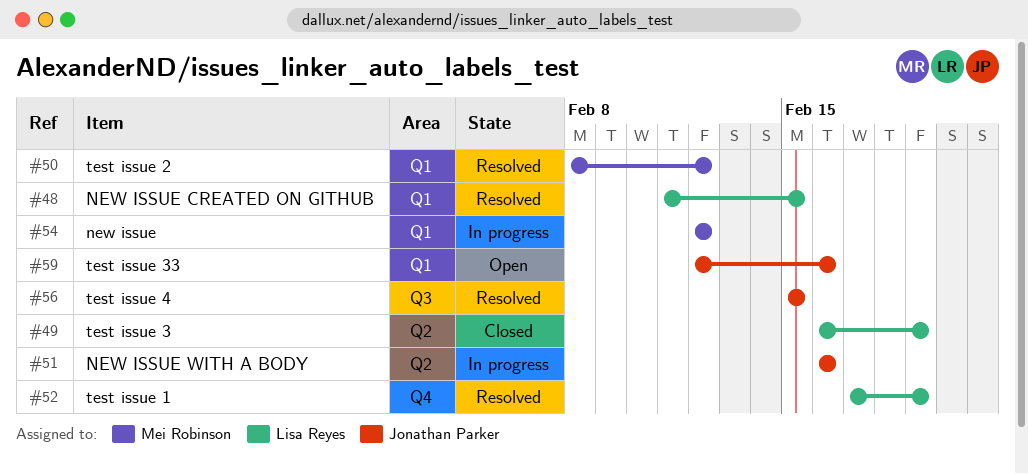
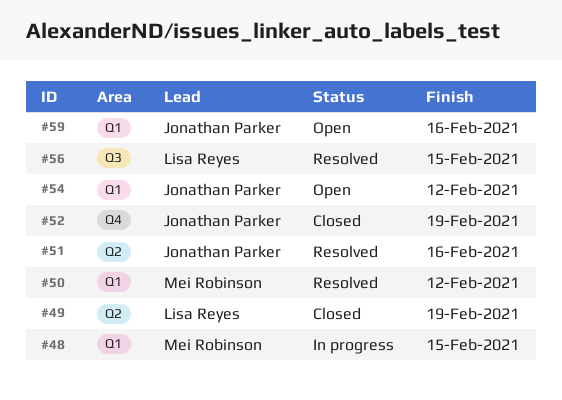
#48, status: Resolved -> In progress
#48, owner: Lisa Reyes -> Mei Robinson
#51, status: In progress -> Resolved
#52, status: Resolved -> Closed
#52, owner: Lisa Reyes -> Jonathan Parker
#54, status: In progress -> Open
#54, owner: Mei Robinson -> Jonathan Parker
#56, owner: Jonathan Parker -> Lisa Reyes

